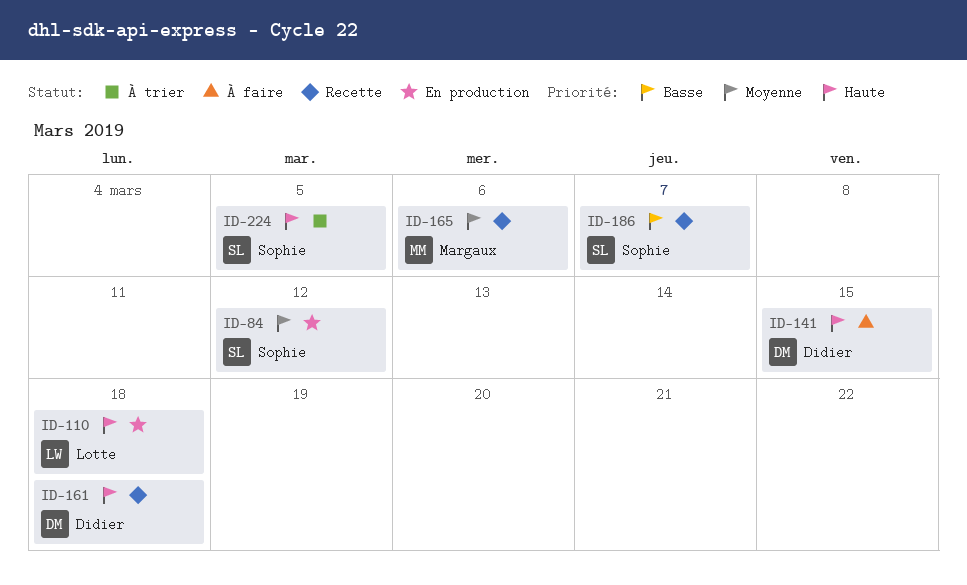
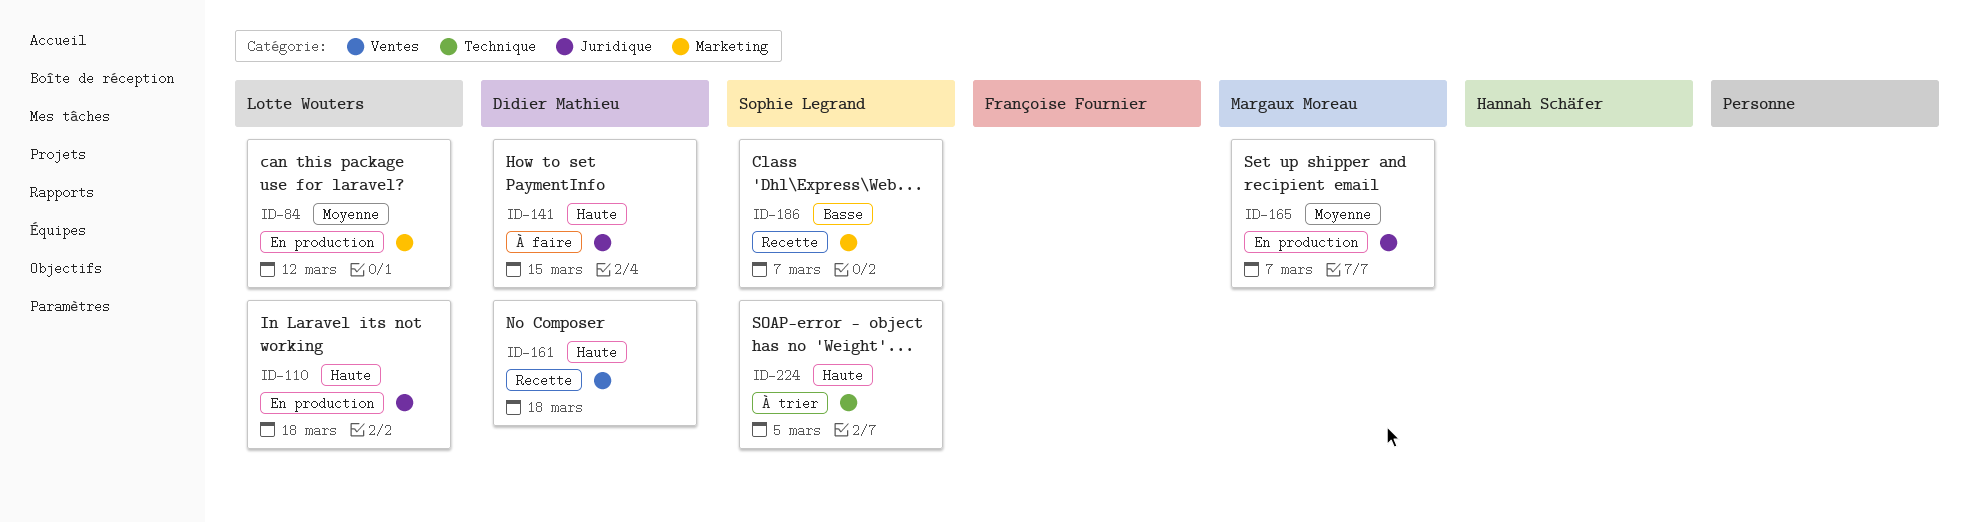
ID-84, owner: Sophie Legrand -> Lotte Wouters
ID-165, status: Recette -> En production
ID-165, due: Mar 6 -> Mar 7

